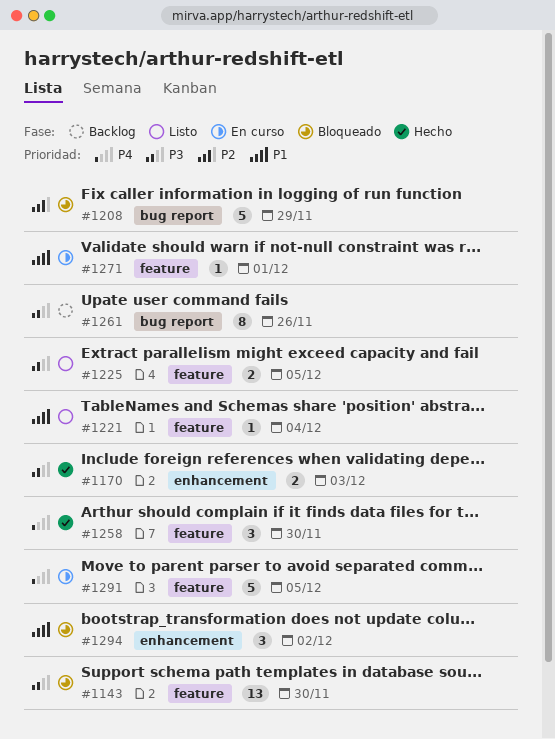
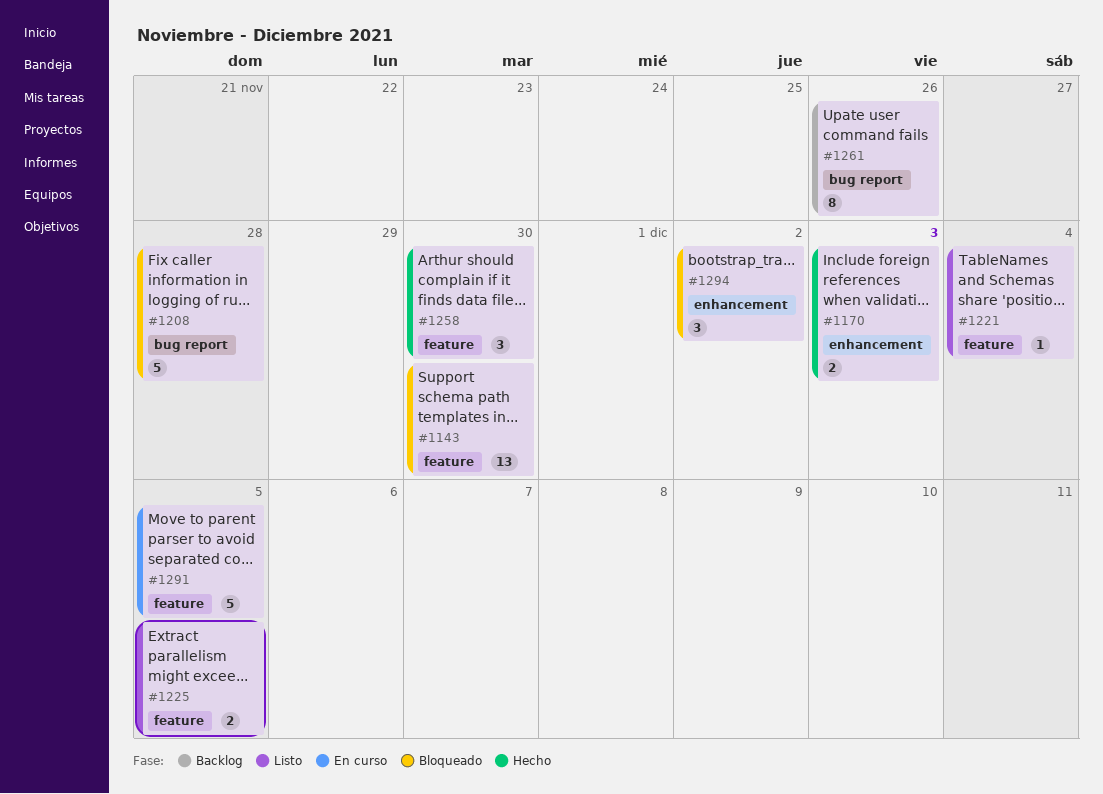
#1208, due: Nov 29 -> Nov 28
#1271: present -> none

